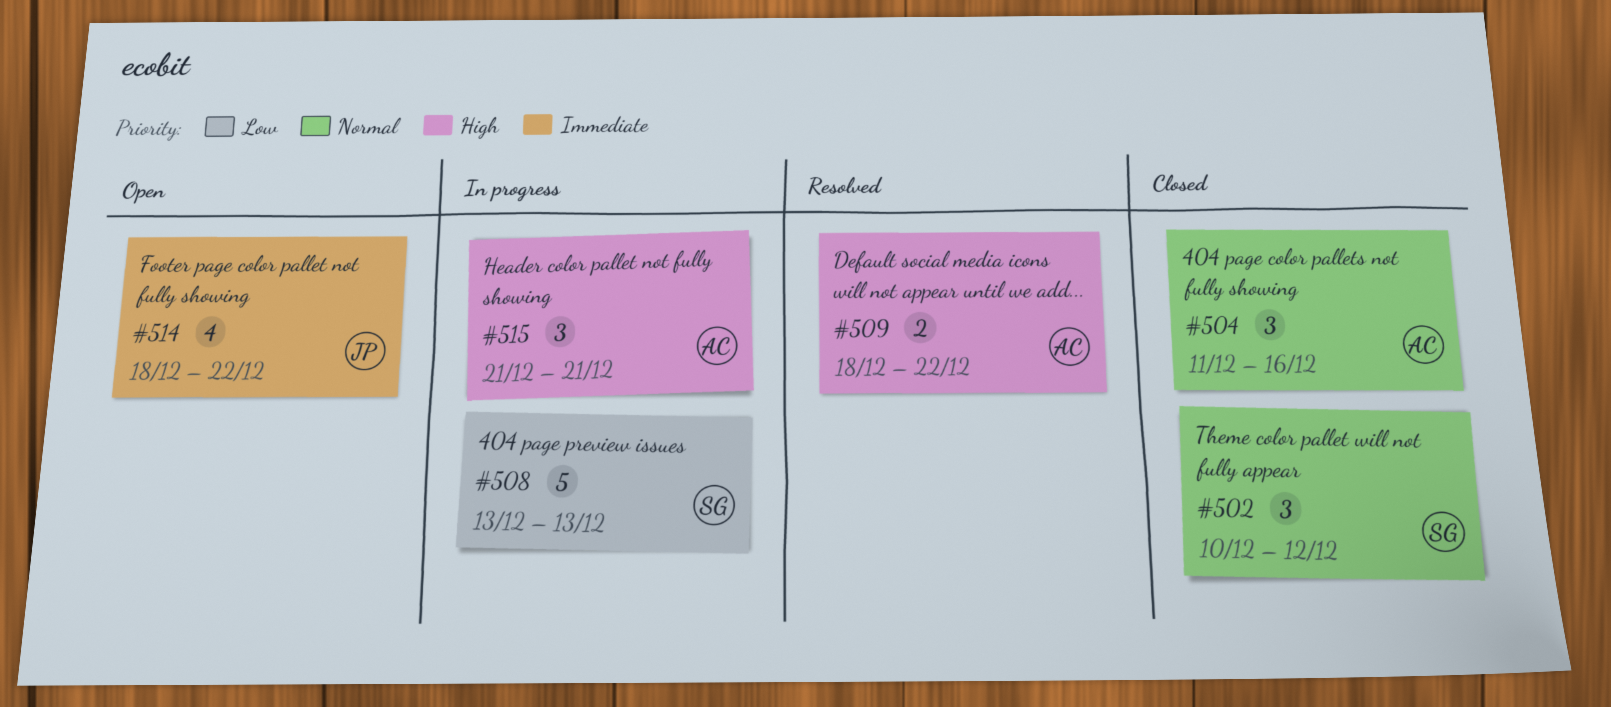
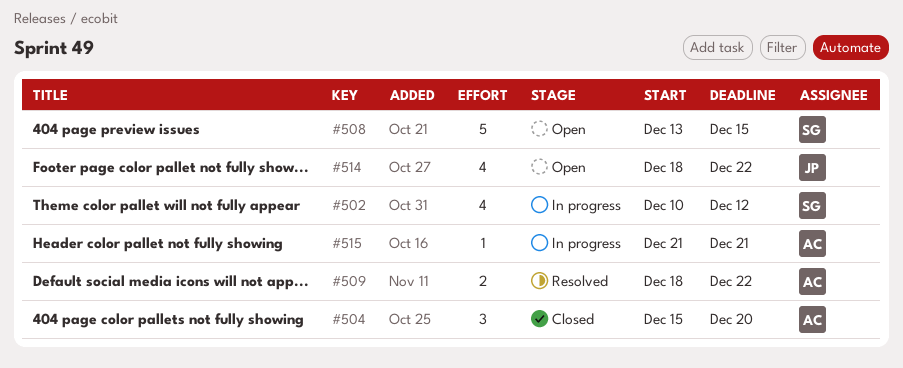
#502, status: Closed -> In progress
#502, estimate: 3 -> 4
#504, start: Dec 11 -> Dec 15
#504, due: Dec 16 -> Dec 20
#508, status: In progress -> Open
#508, due: Dec 13 -> Dec 15
#515, estimate: 3 -> 1

